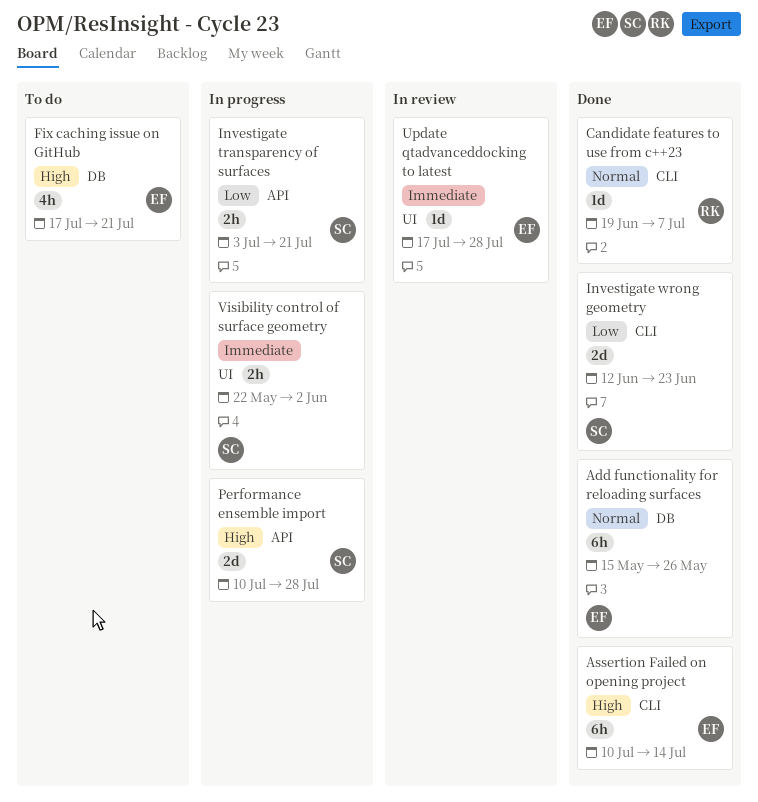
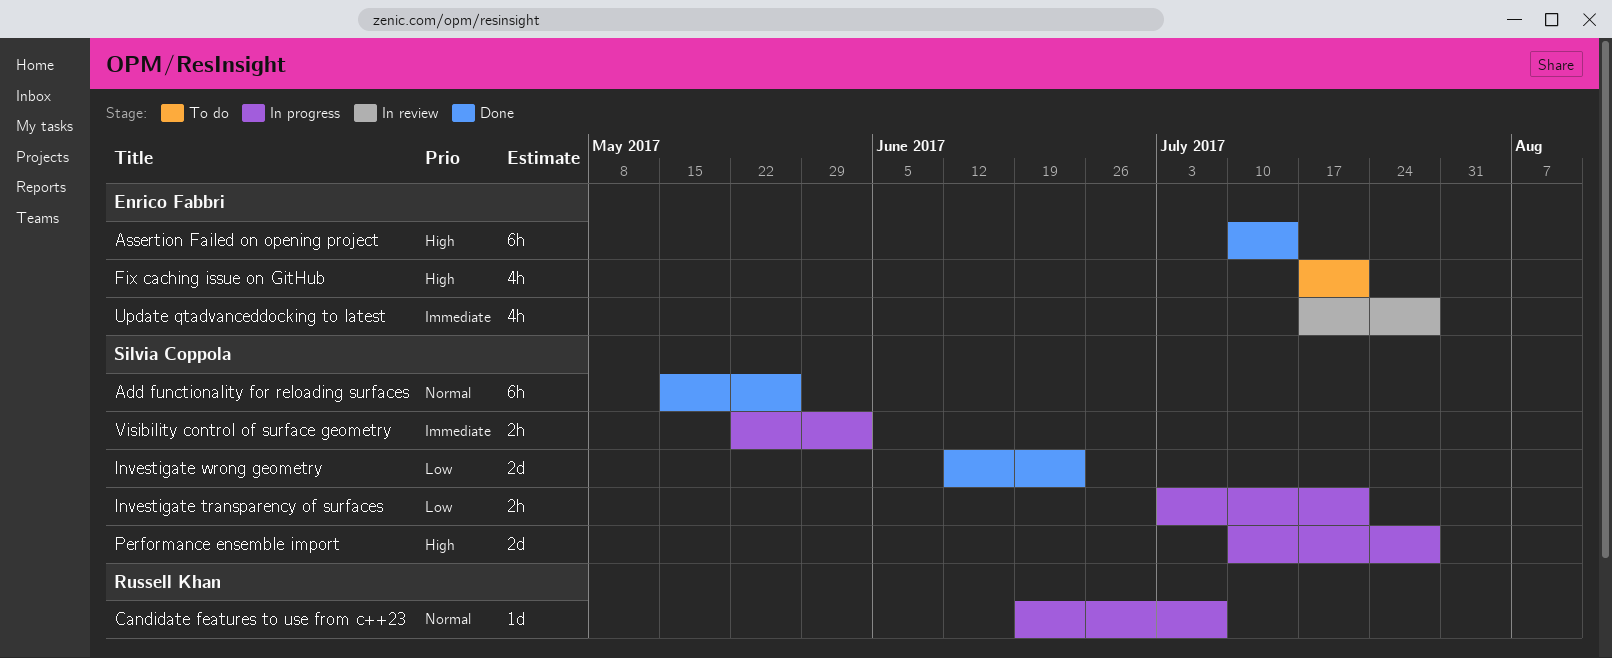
Add functionality for reloading surfaces, owner: Enrico Fabbri -> Silvia Coppola
Candidate features to use from c++23, status: Done -> In progress
Update qtadvanceddocking to latest, estimate: 1d -> 4h

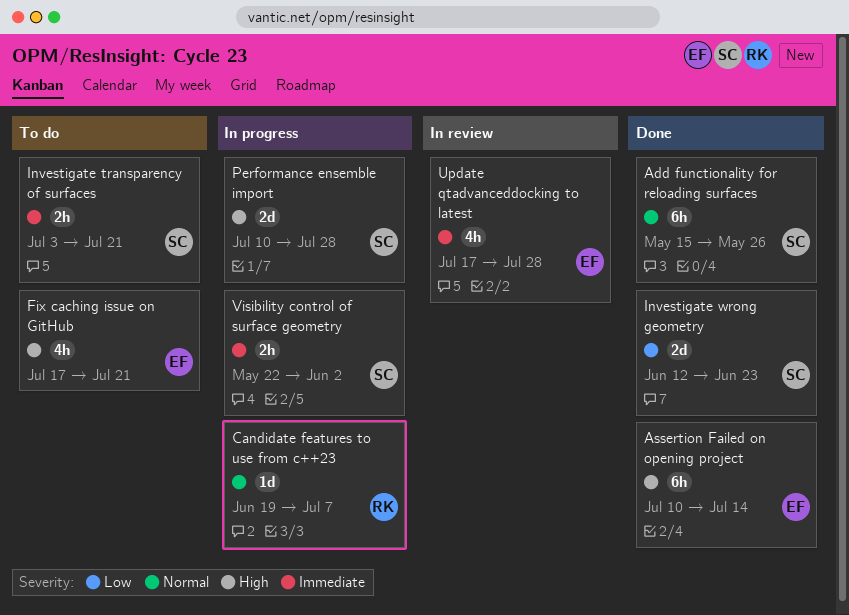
Investigate transparency of surfaces, status: In progress -> To do
Investigate transparency of surfaces, priority: Low -> Immediate

